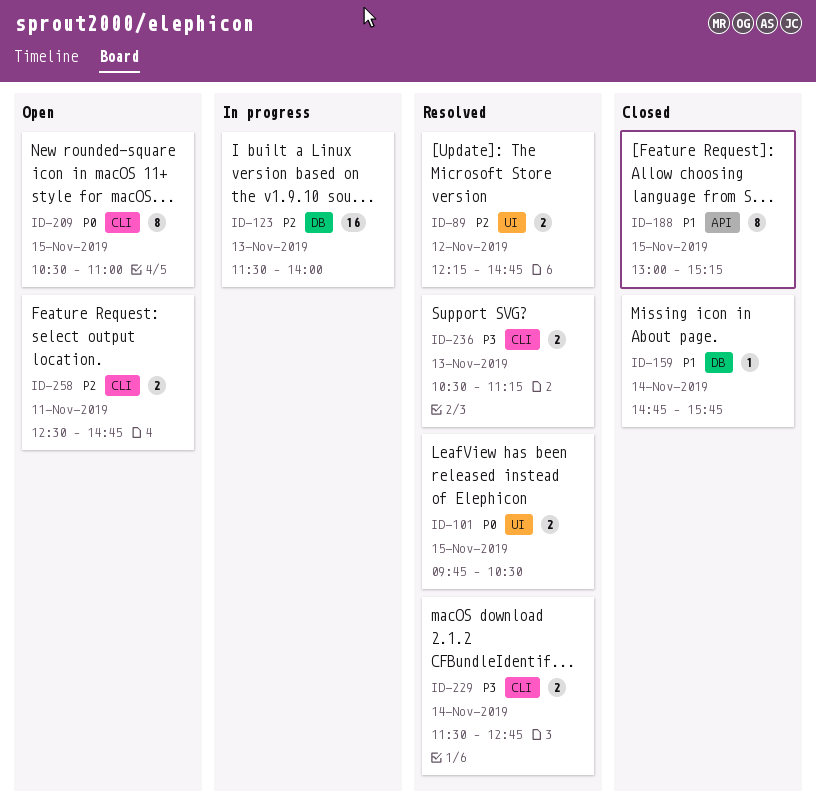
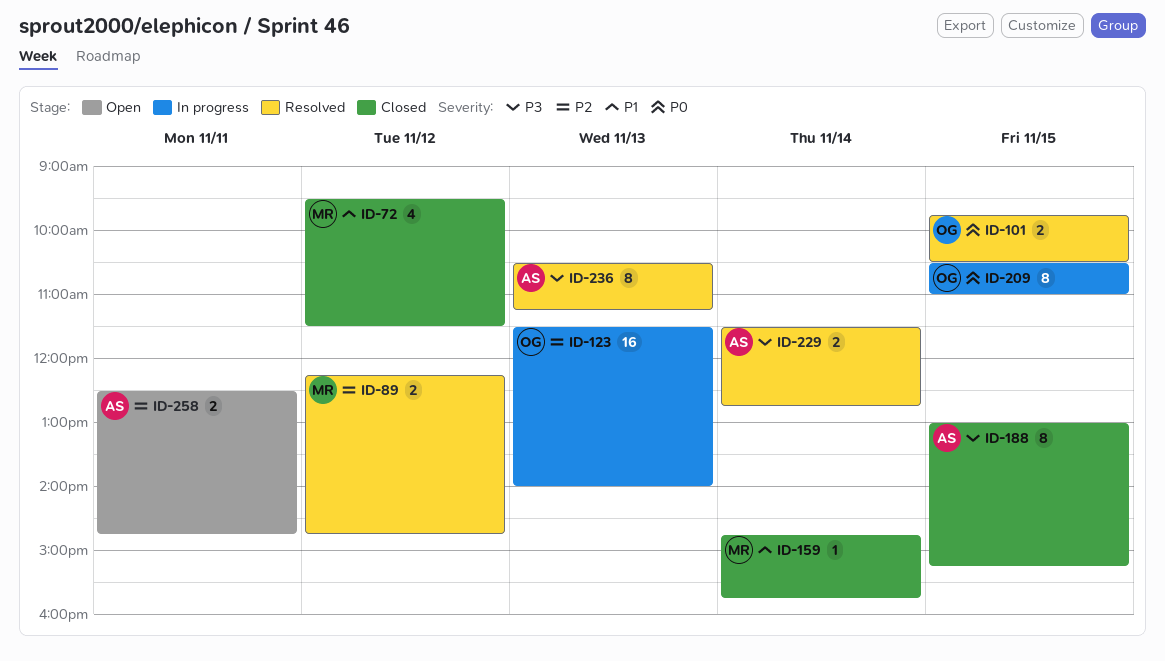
ID-72: none -> present
ID-188, priority: P1 -> P3
ID-209, status: Open -> In progress
ID-236, estimate: 2 -> 8

